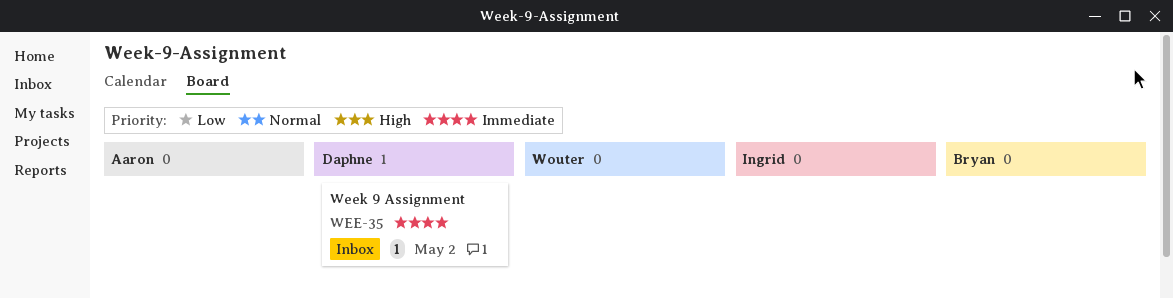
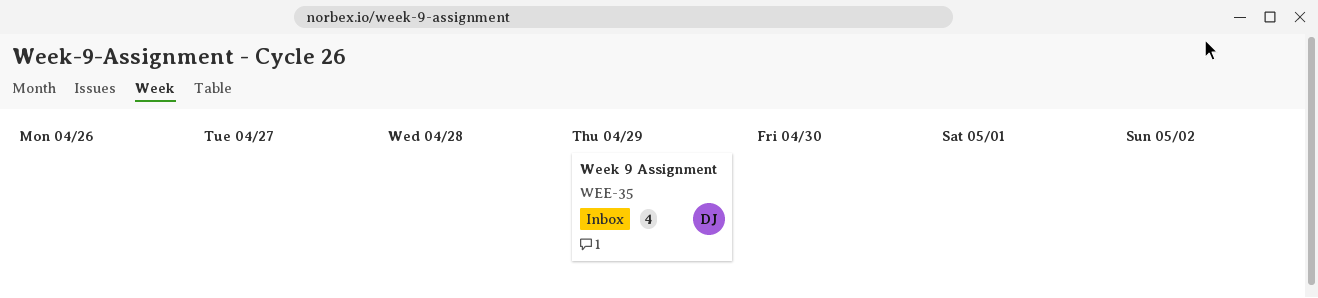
WEE-35, estimate: 1 -> 4
WEE-35, due: May 2 -> Apr 29

